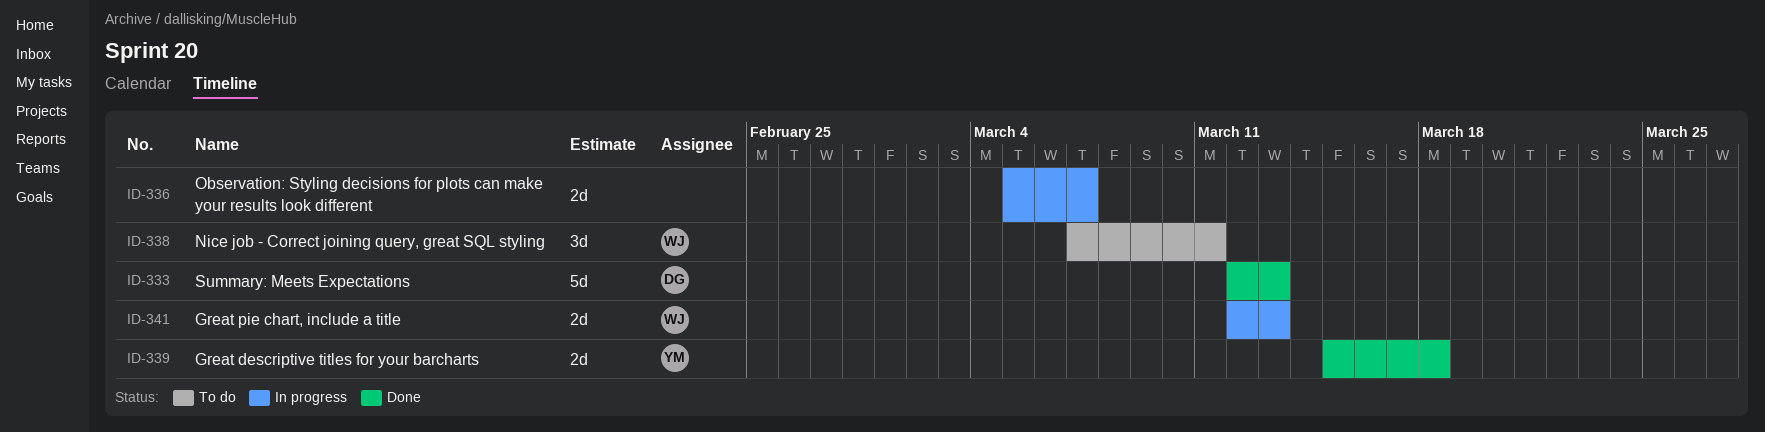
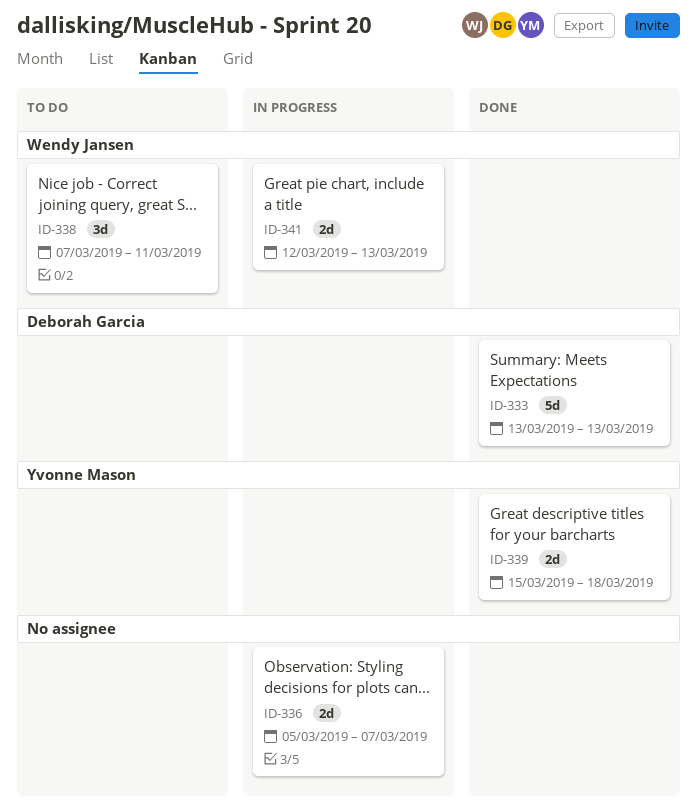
ID-333, start: Mar 12 -> Mar 13

